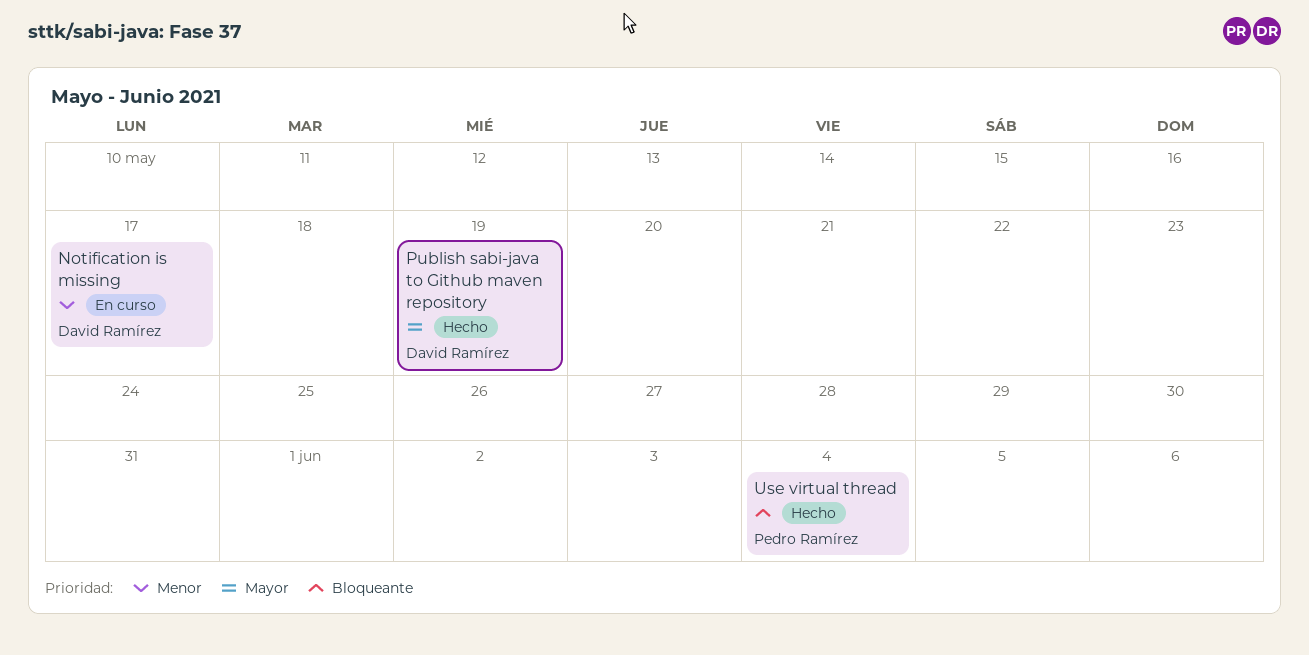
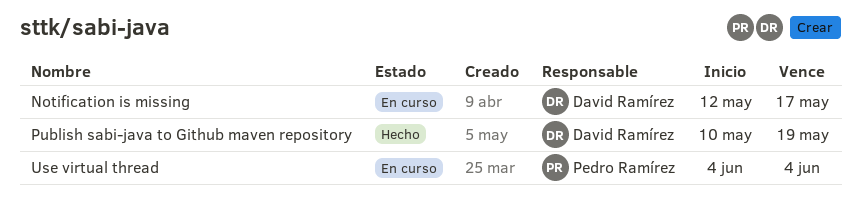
Use virtual thread, status: Hecho -> En curso

